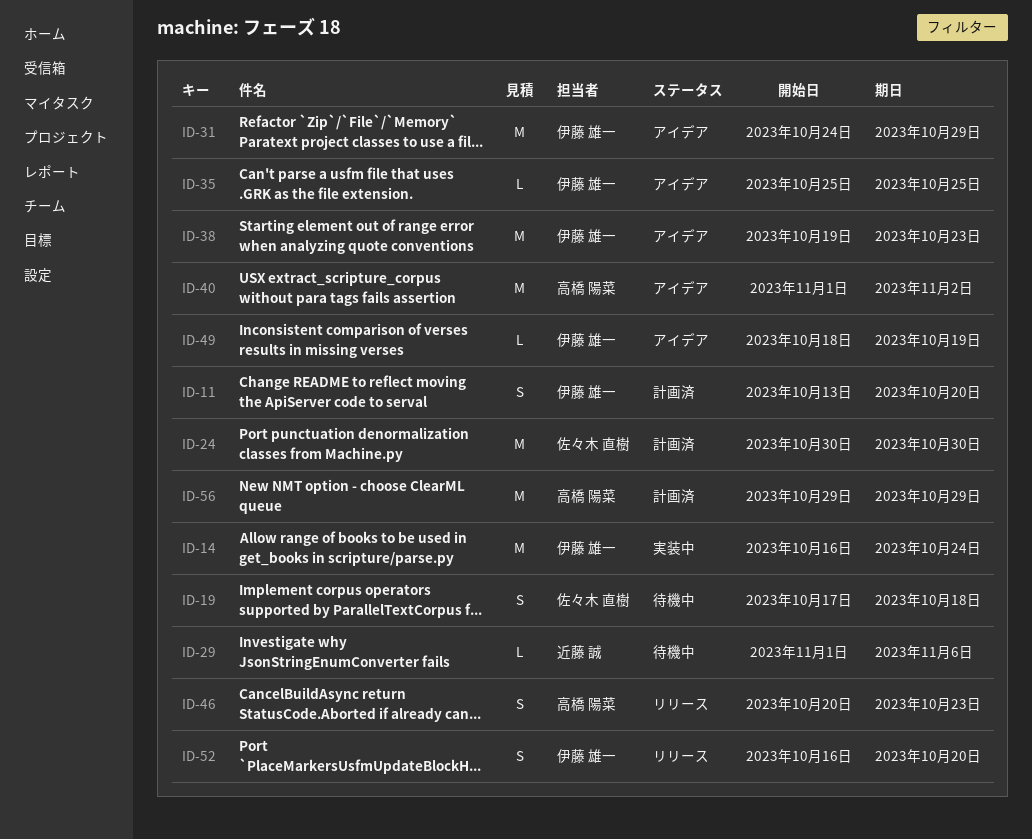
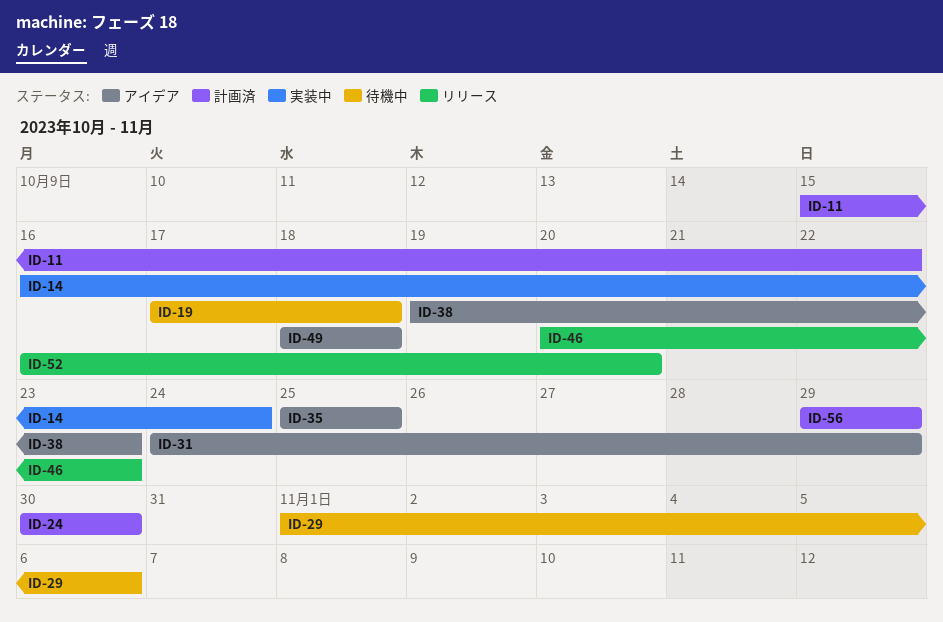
ID-11, start: Oct 13 -> Oct 15
ID-11, due: Oct 20 -> Oct 22
ID-40: present -> none
ID-49, due: Oct 19 -> Oct 18

